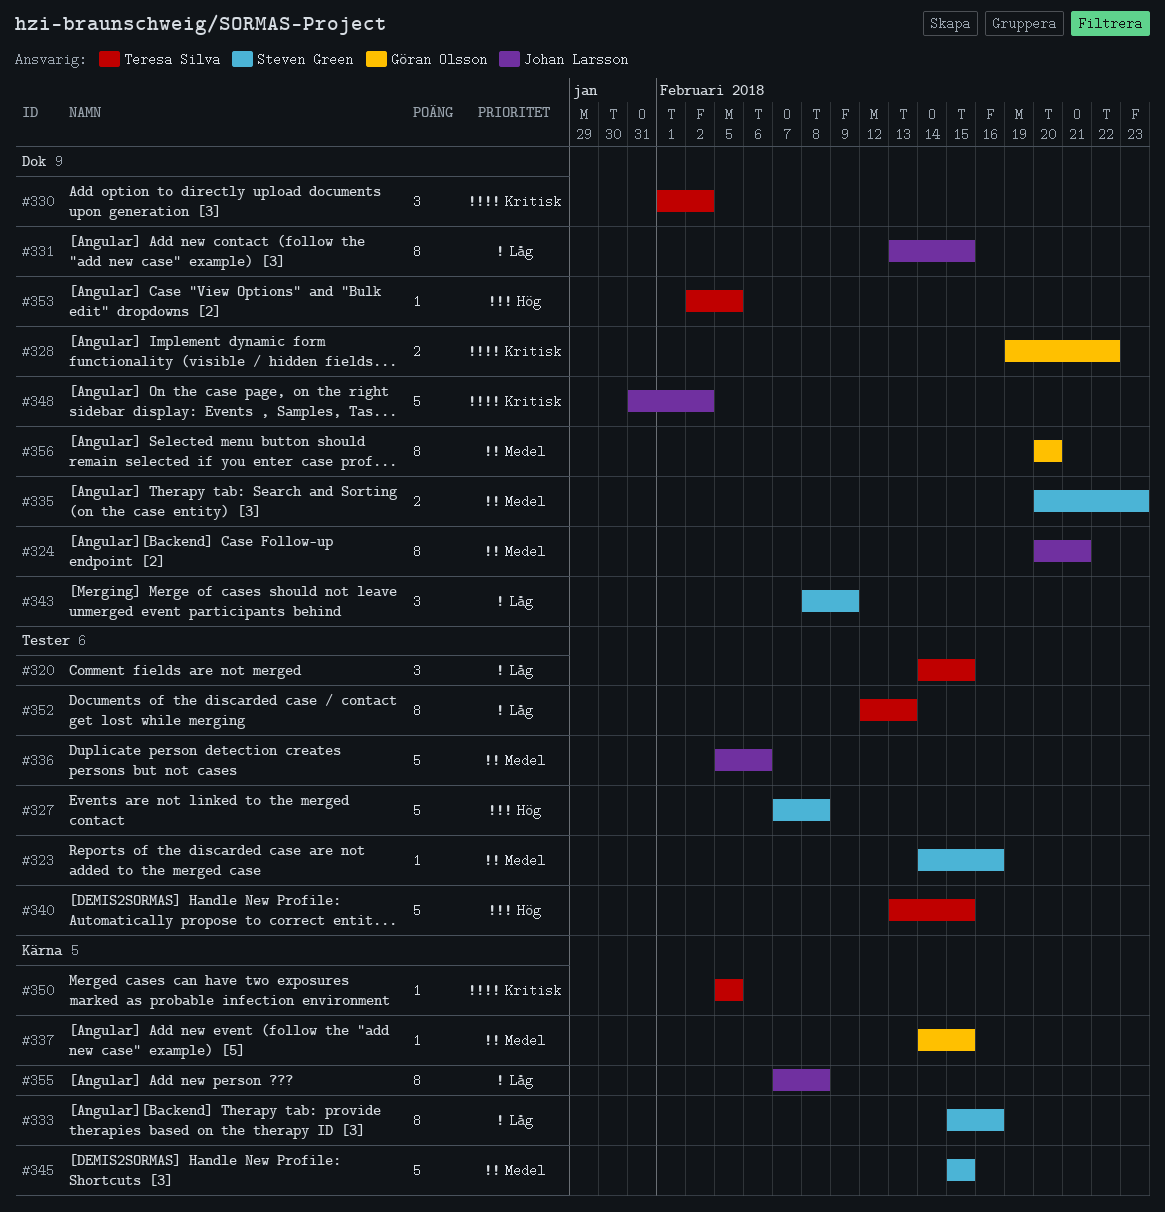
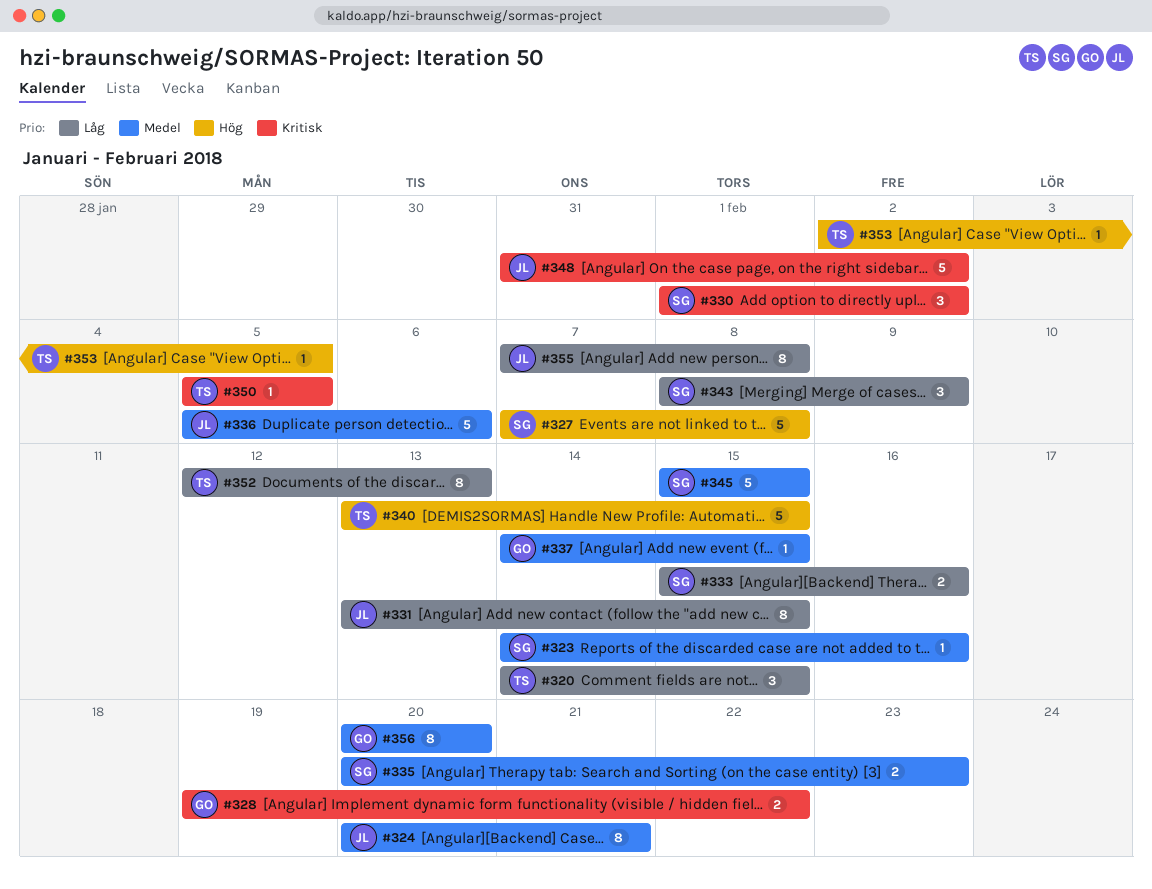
#330, owner: Teresa Silva -> Steven Green
#333, estimate: 8 -> 2

